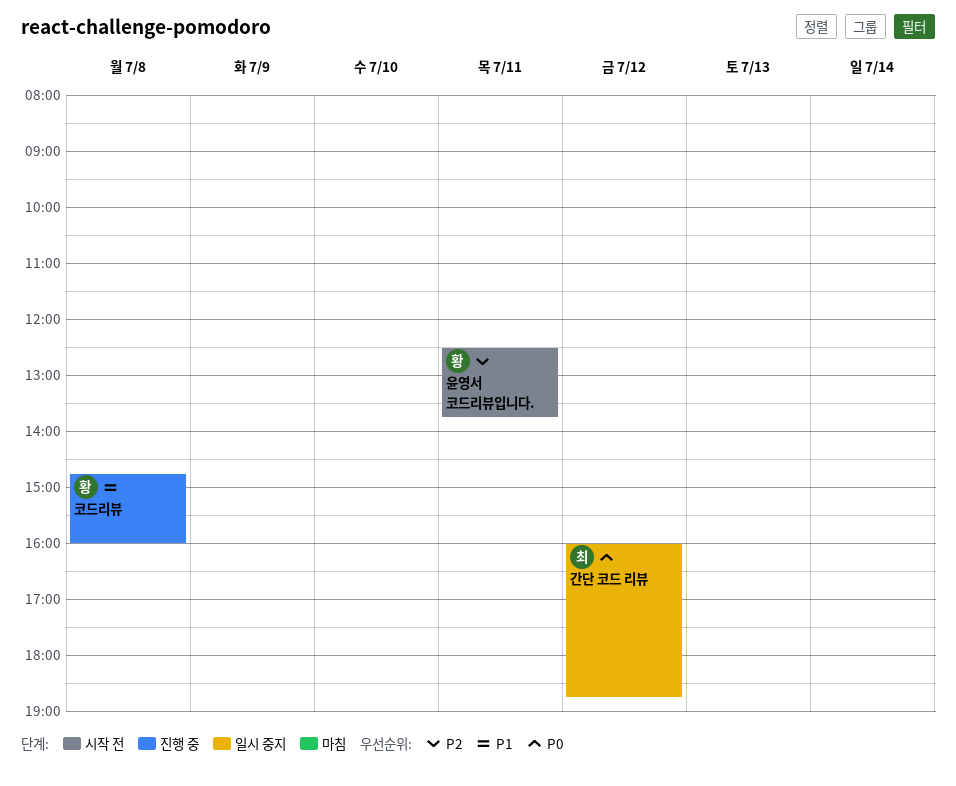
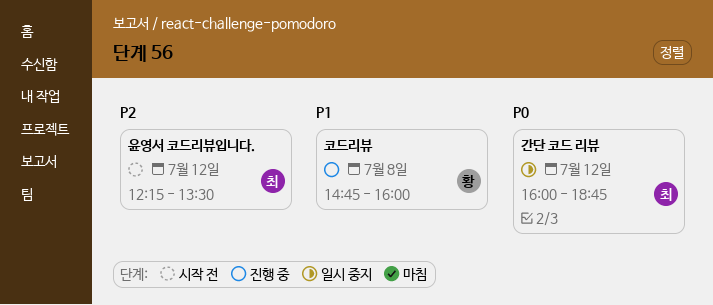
윤영서 코드리뷰입니다., owner: 황 -> 최
윤영서 코드리뷰입니다., day: Jul 11 -> Jul 12
윤영서 코드리뷰입니다., begins: 12:30 -> 12:15
윤영서 코드리뷰입니다., ends: 13:45 -> 13:30

